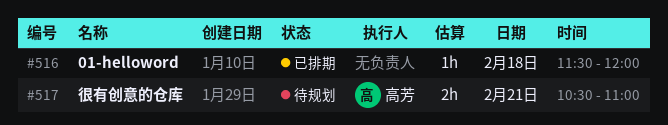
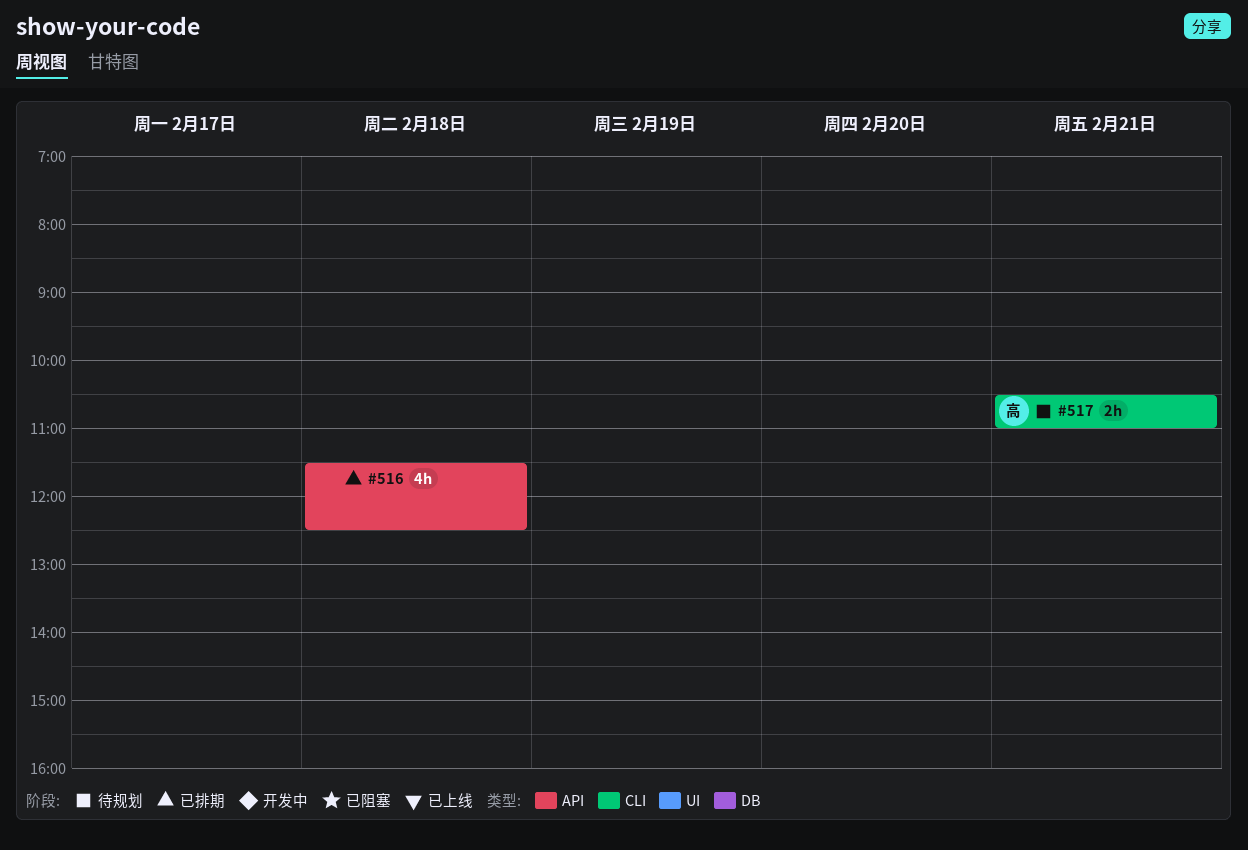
#516, estimate: 1h -> 4h
#516, ends: 12:00 -> 12:30

